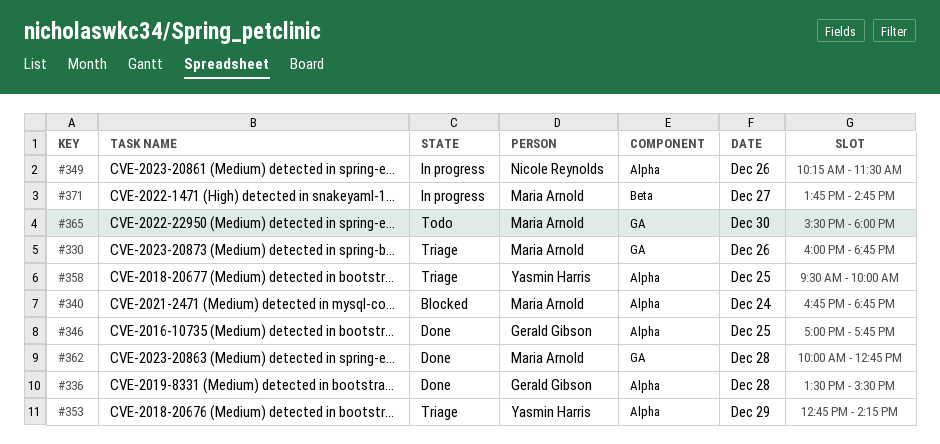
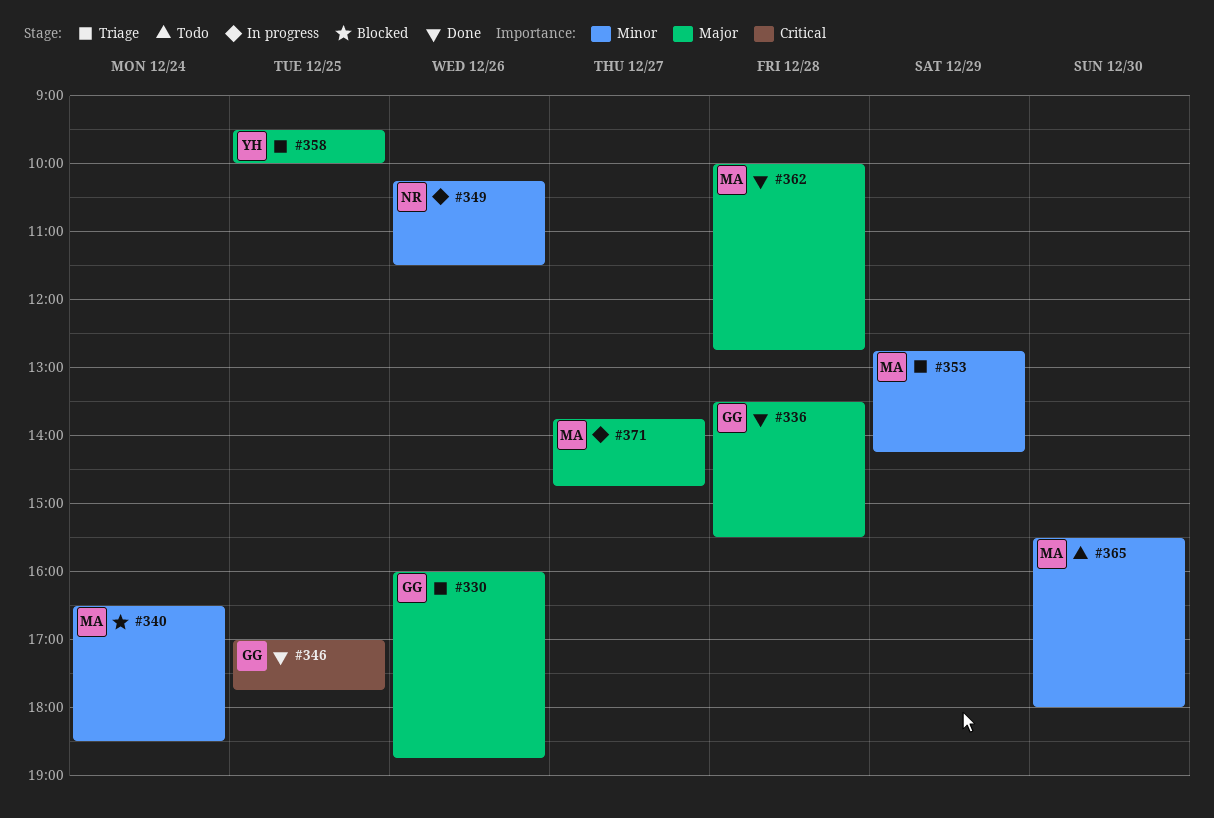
#330, owner: Maria Arnold -> Gerald Gibson
#340, begins: 16:45 -> 16:30
#340, ends: 18:45 -> 18:30
#353, owner: Yasmin Harris -> Maria Arnold

